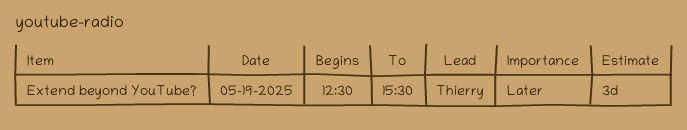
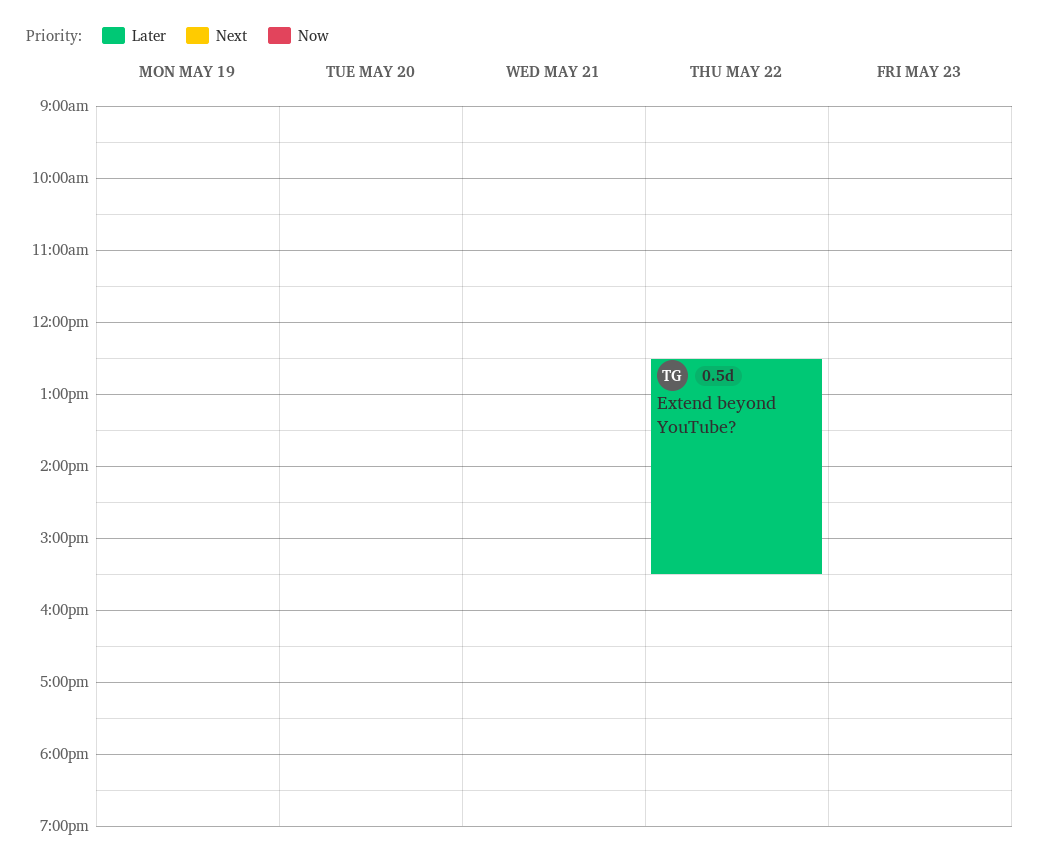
Extend beyond YouTube?, estimate: 3d -> 0.5d
Extend beyond YouTube?, day: May 19 -> May 22

